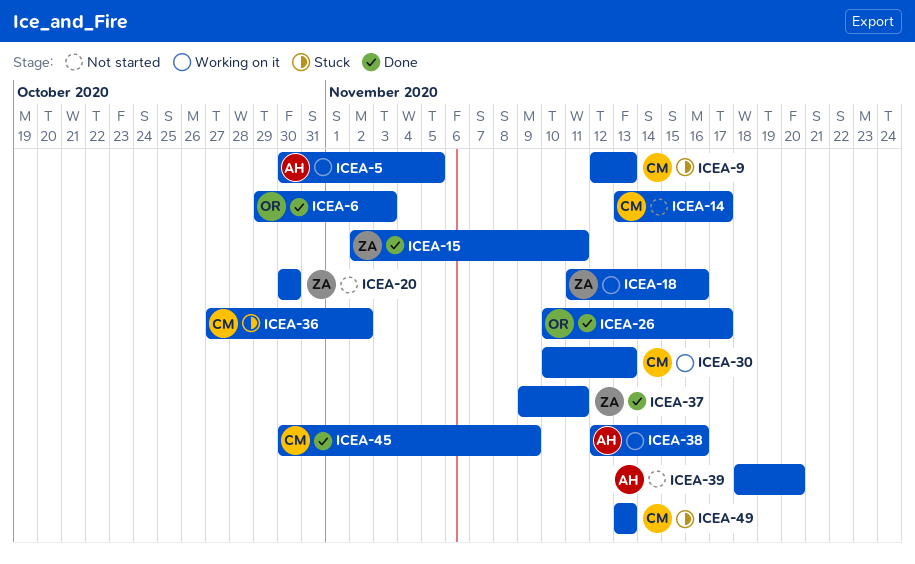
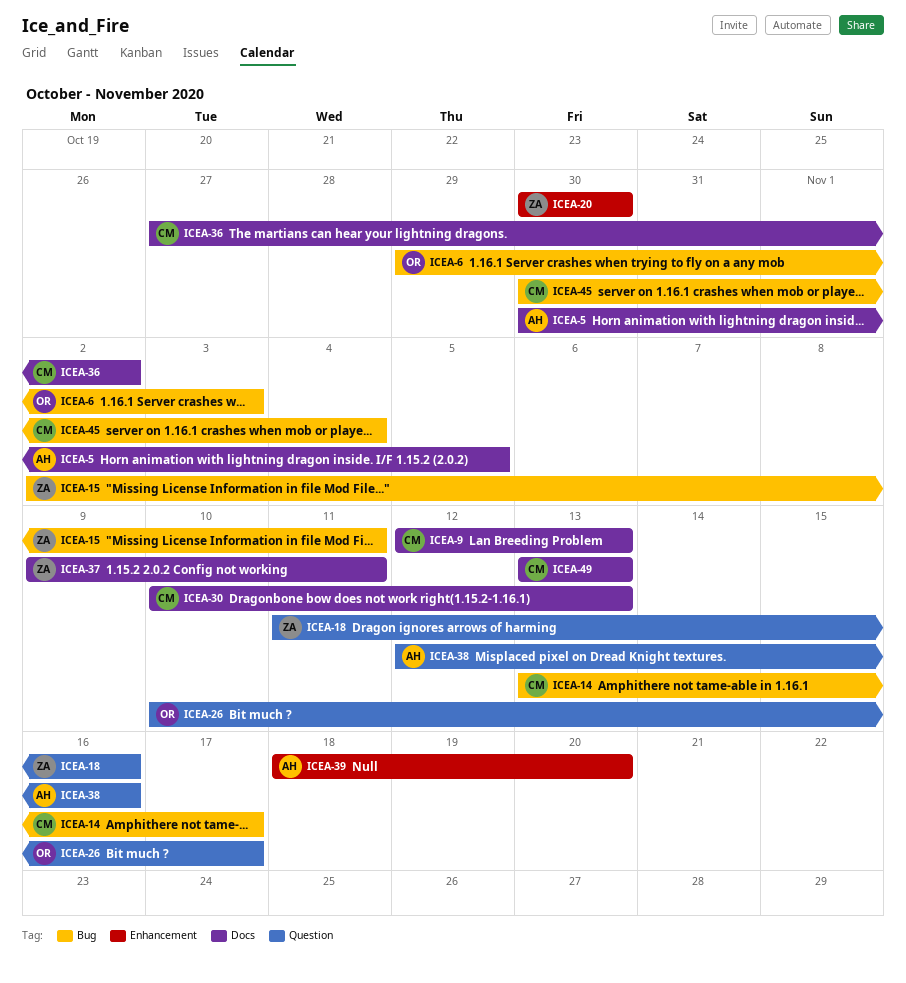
ICEA-45, due: Nov 9 -> Nov 4

